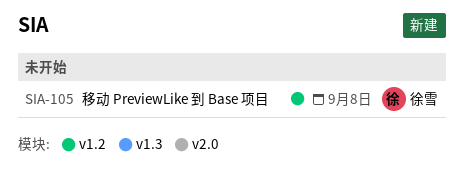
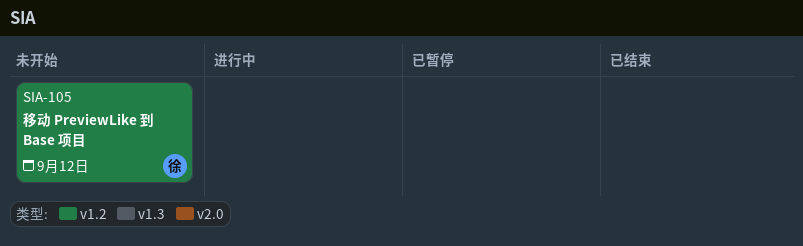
SIA-105, due: Sep 8 -> Sep 12

